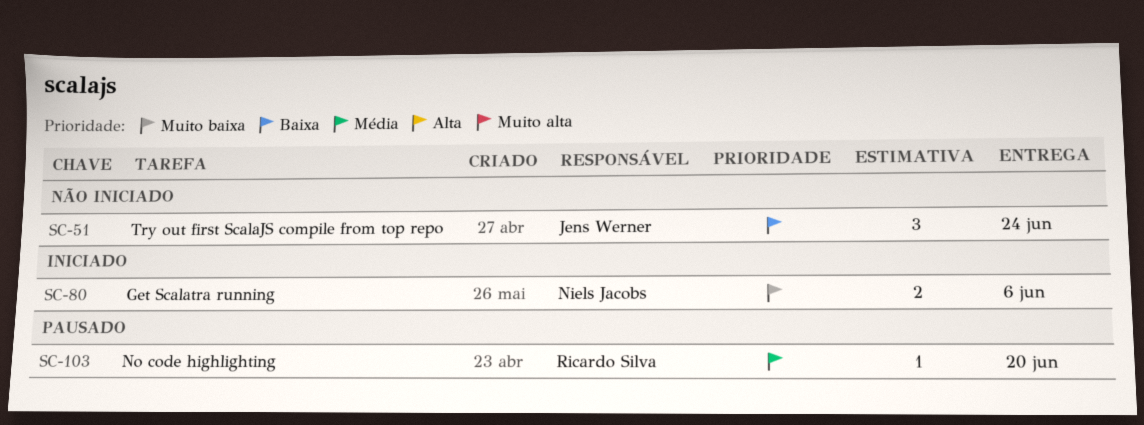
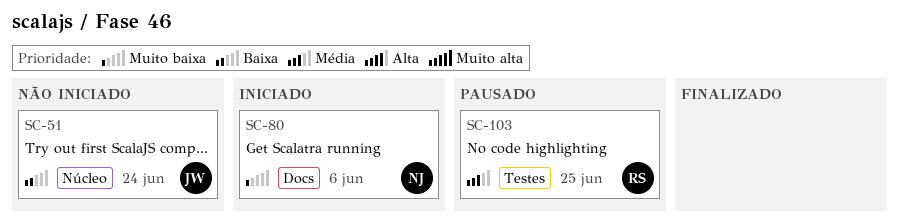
SC-103, due: Jun 20 -> Jun 25

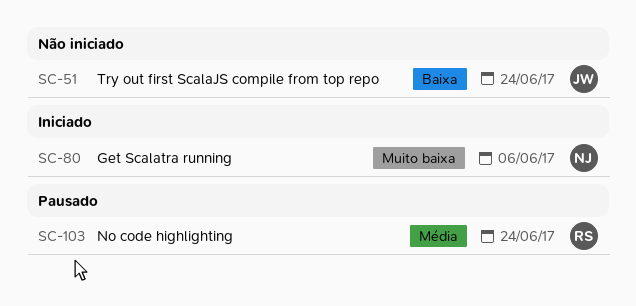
SC-103, due: Jun 25 -> Jun 24

